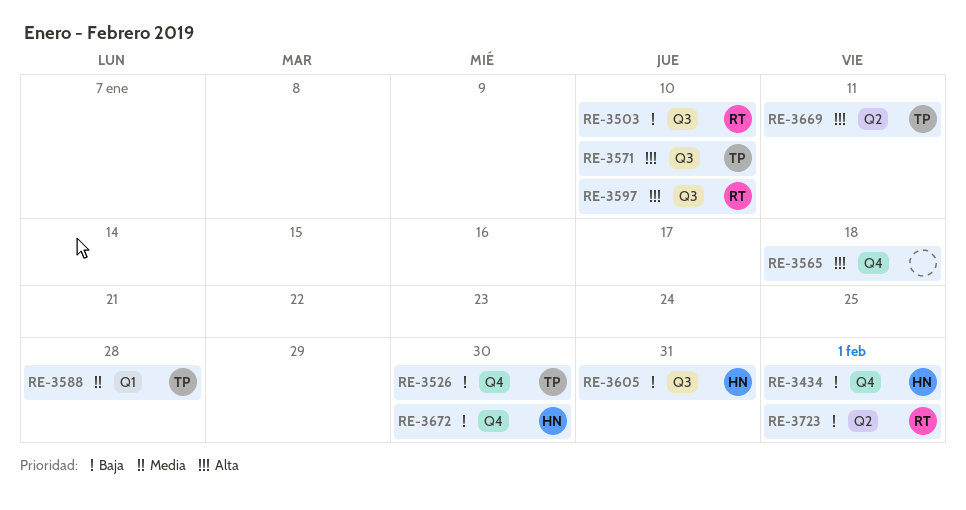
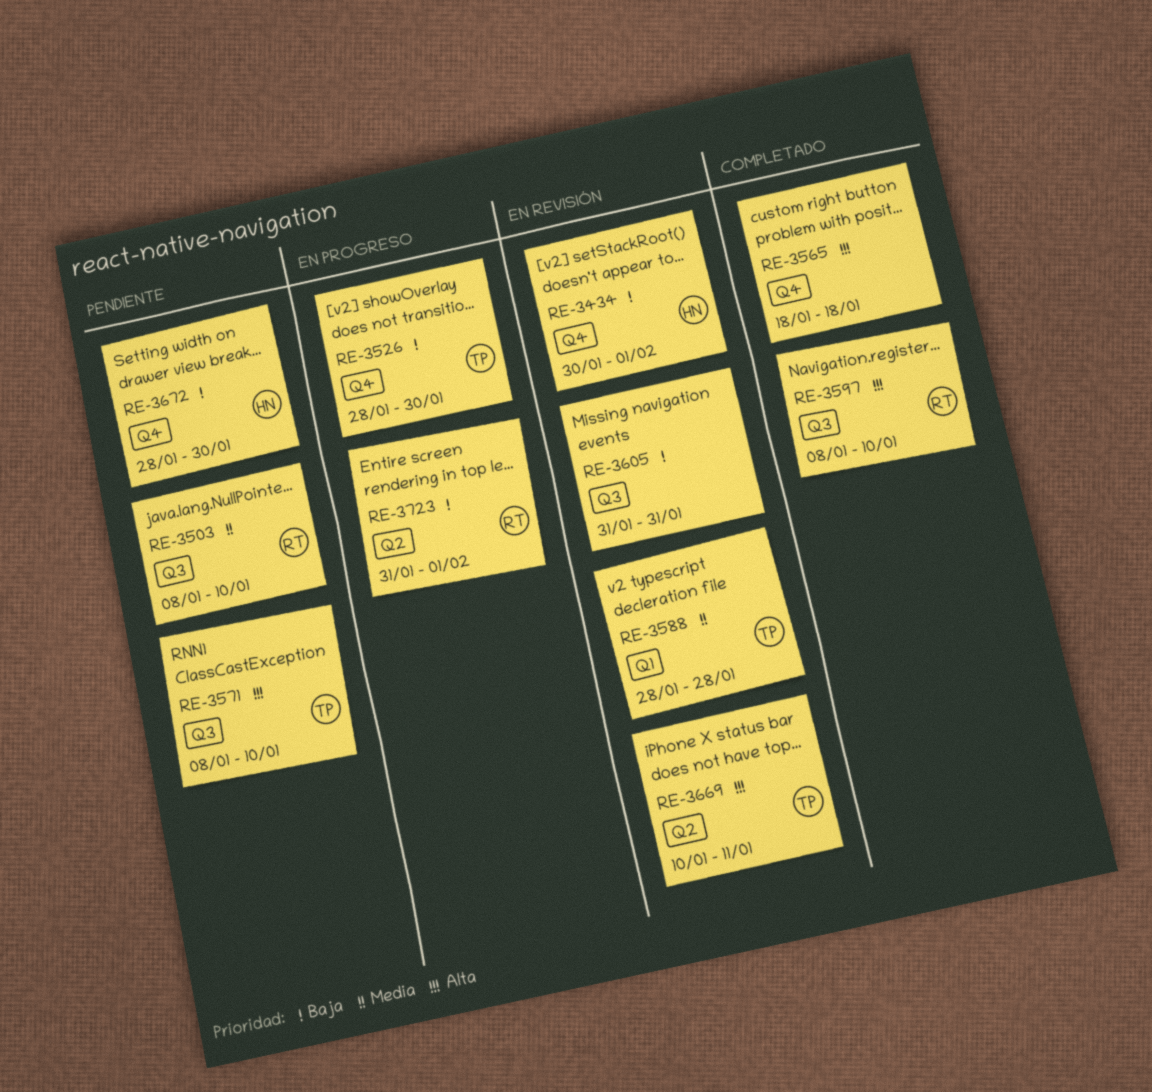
RE-3503, priority: Baja -> Media
RE-3605, owner: HN -> none

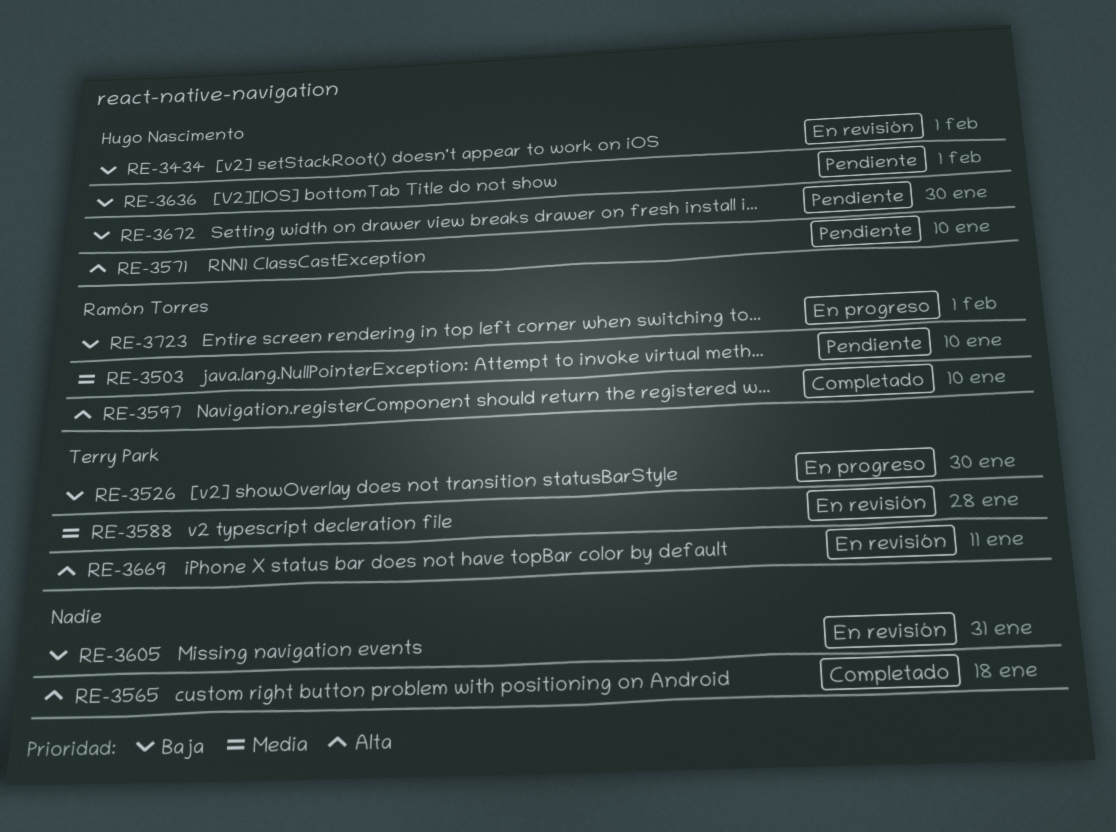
RE-3571, owner: Terry Park -> Hugo Nascimento
RE-3636: none -> present

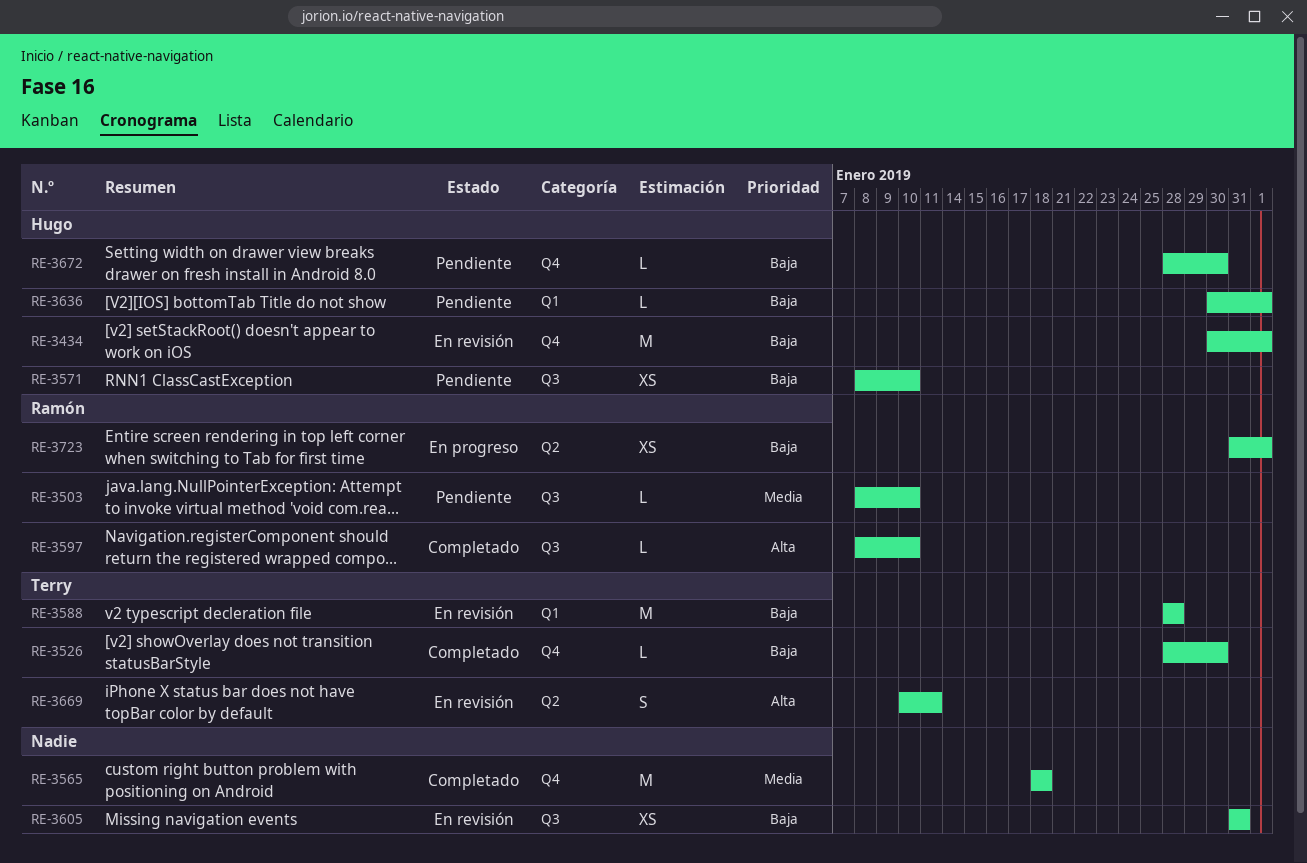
RE-3526, status: En progreso -> Completado
RE-3565, priority: Alta -> Media
RE-3571, priority: Alta -> Baja
RE-3588, priority: Media -> Baja

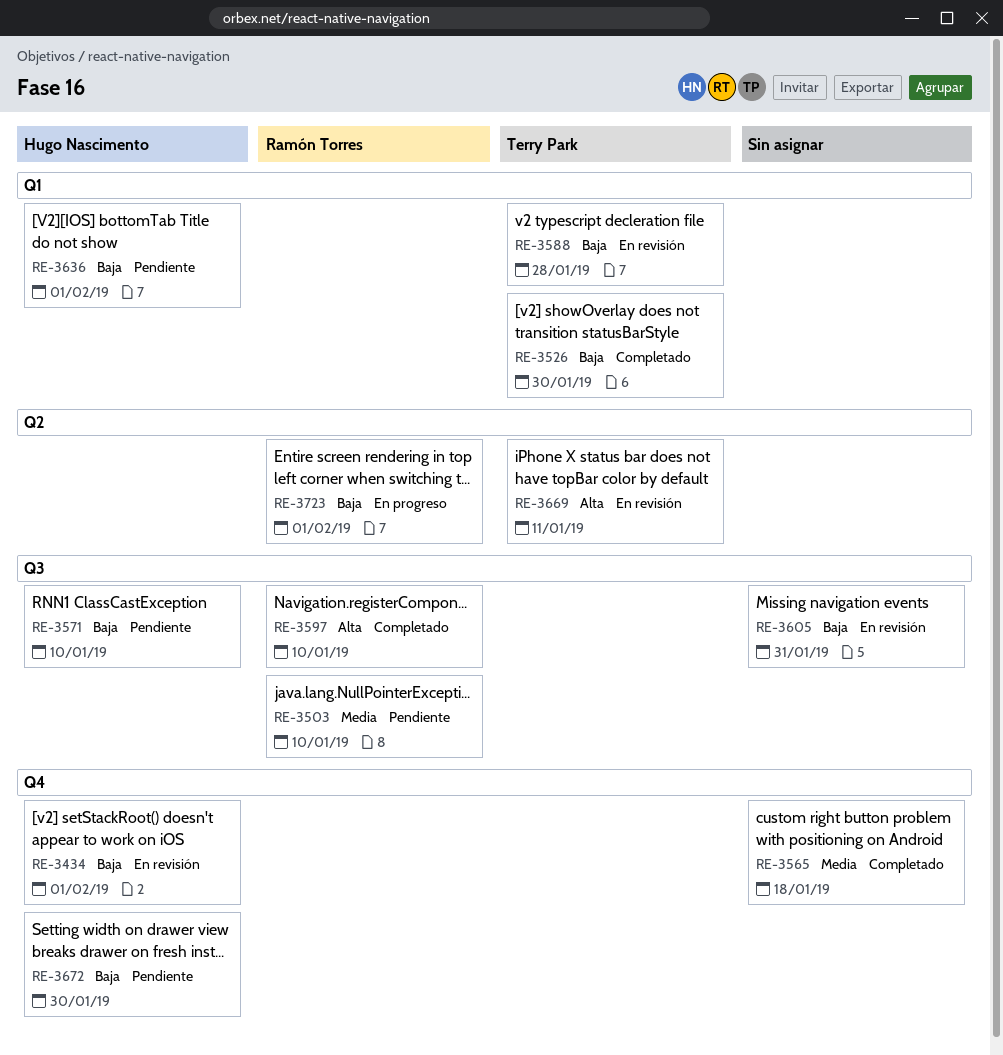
RE-3526, label: Q4 -> Q1

